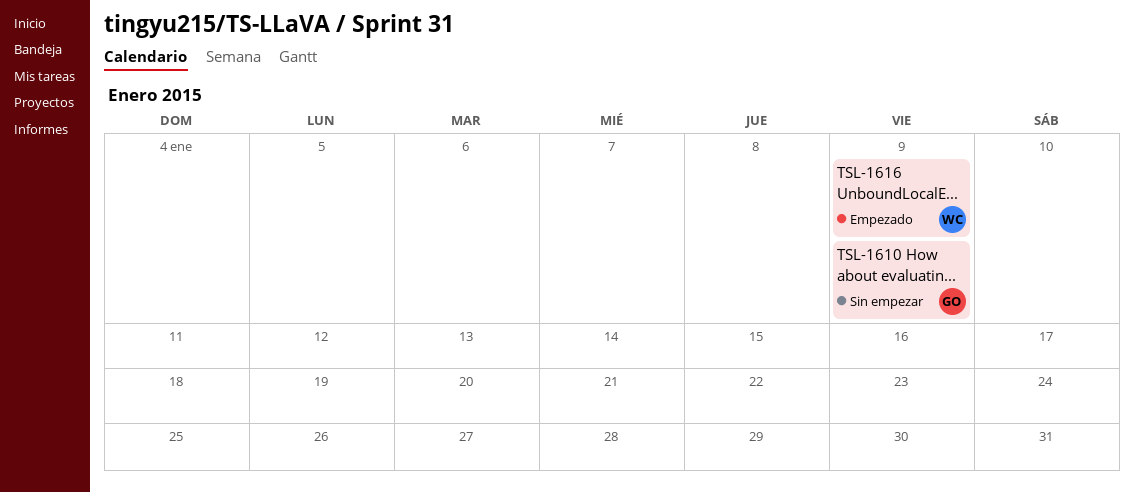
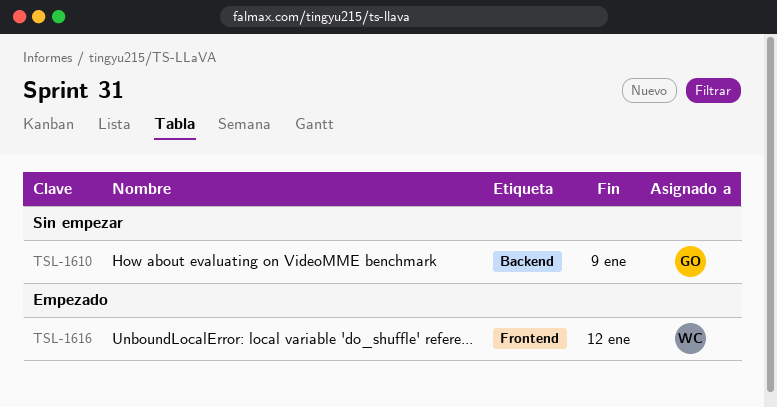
TSL-1616, due: Jan 9 -> Jan 12

